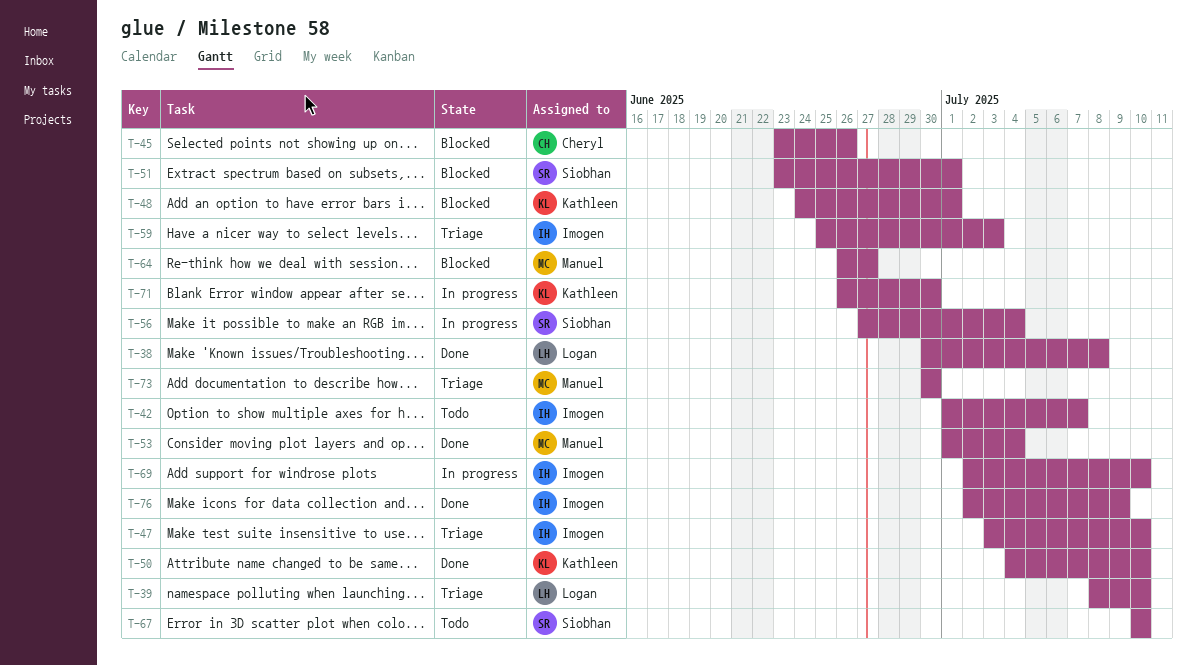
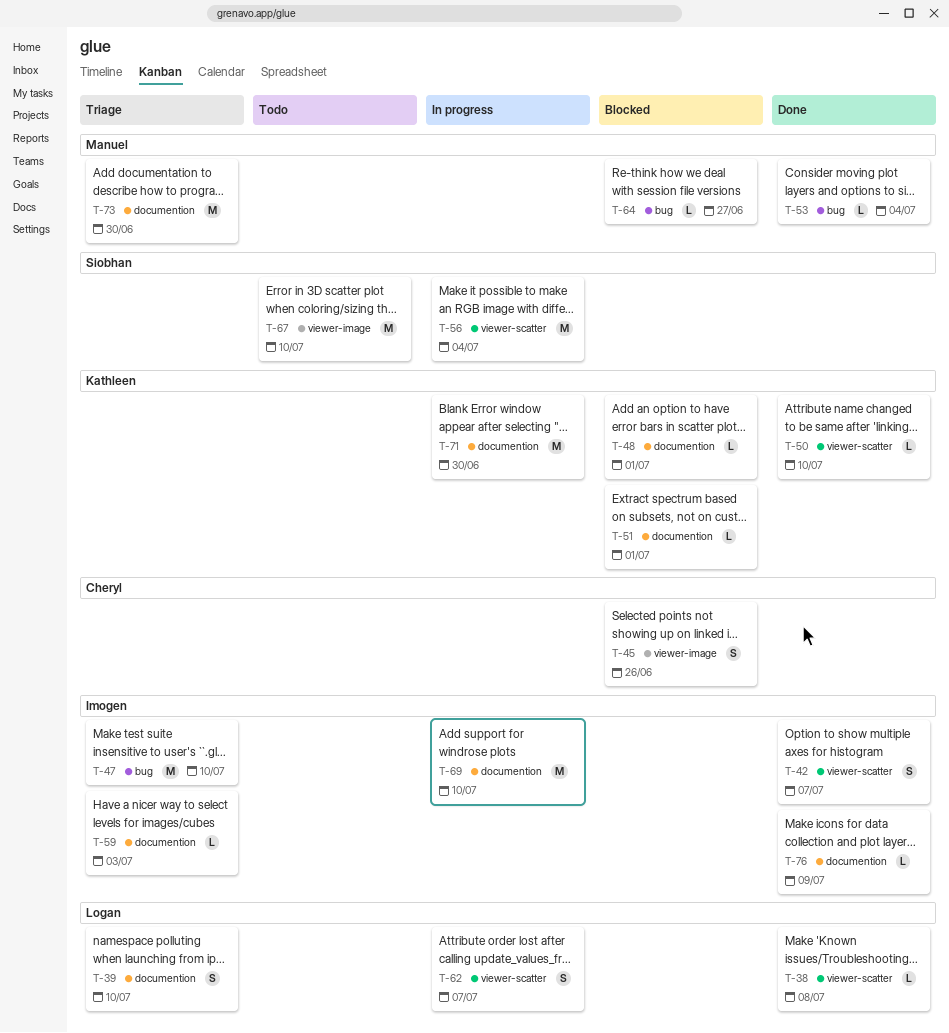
T-42, status: Todo -> Done
T-51, owner: Siobhan -> Kathleen
T-62: none -> present

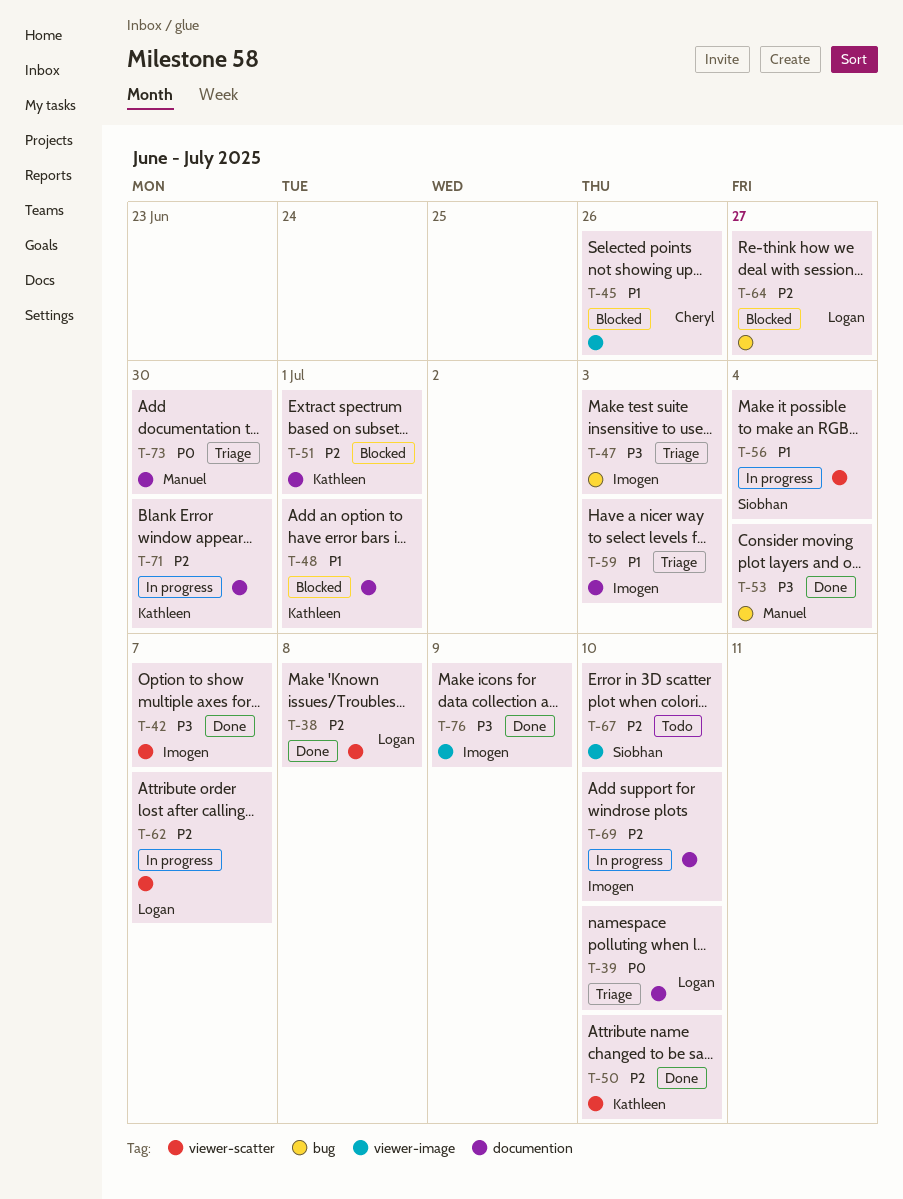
T-47, due: Jul 10 -> Jul 3
T-64, owner: Manuel -> Logan
T-76, label: documention -> viewer-image

